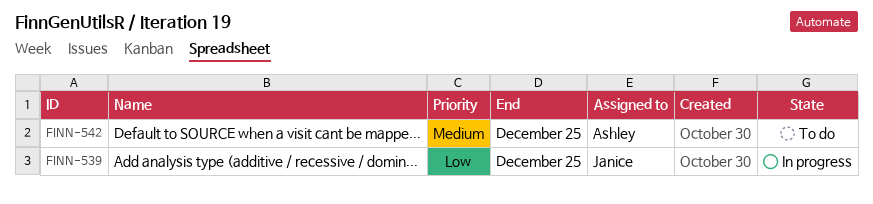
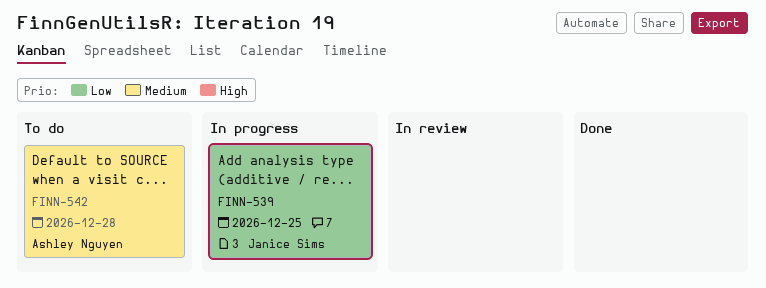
FINN-542, due: Dec 25 -> Dec 28

